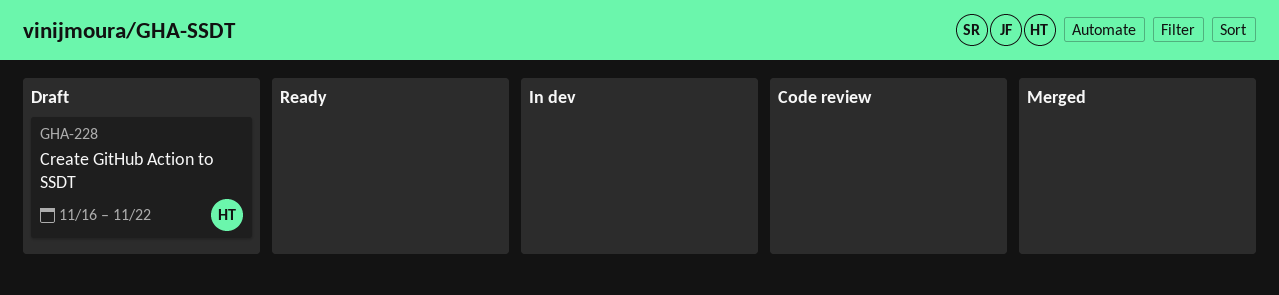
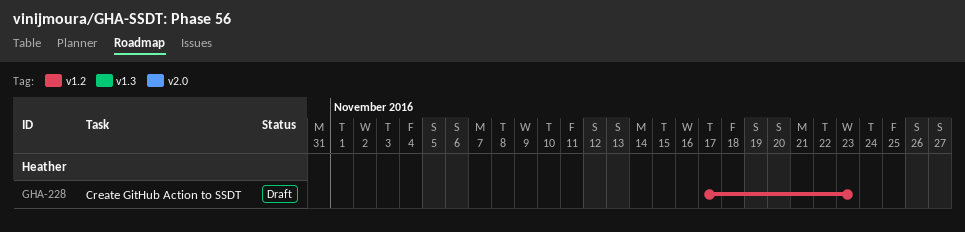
GHA-228, start: Nov 16 -> Nov 17
GHA-228, due: Nov 22 -> Nov 23

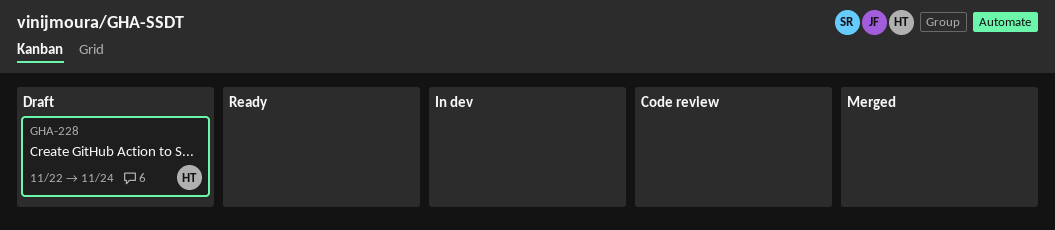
GHA-228, start: Nov 17 -> Nov 22
GHA-228, due: Nov 23 -> Nov 24

